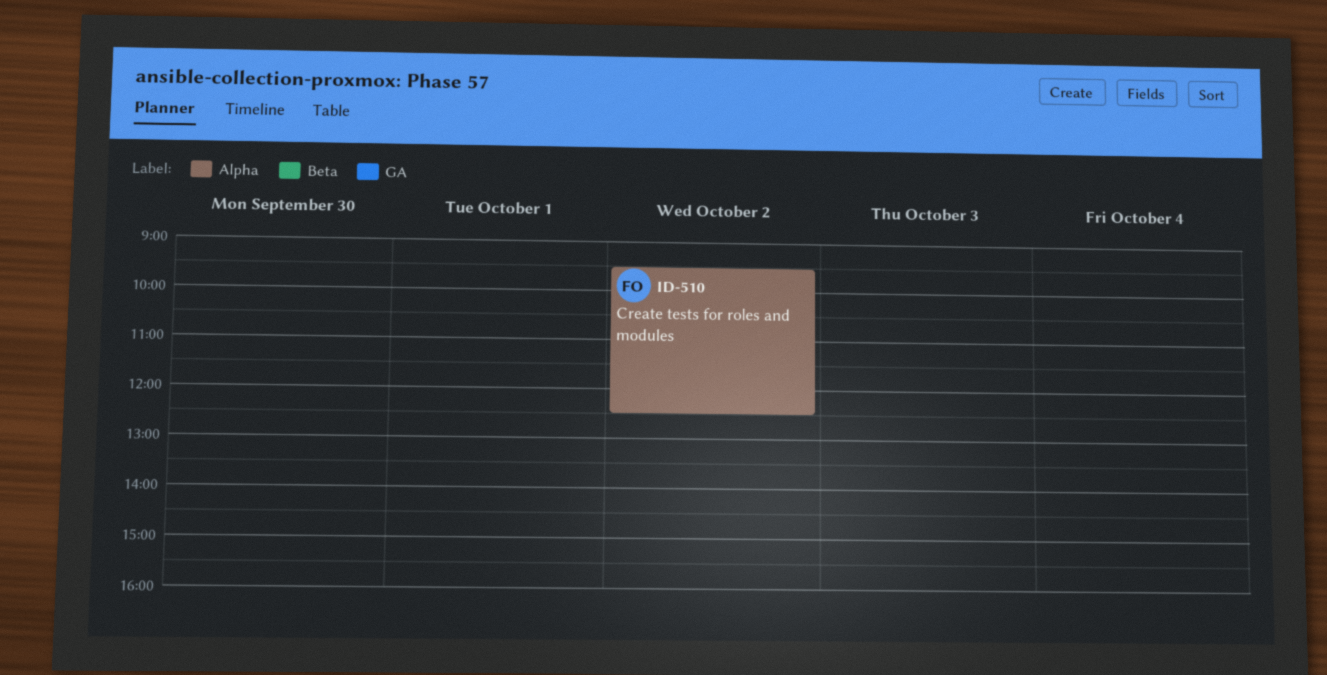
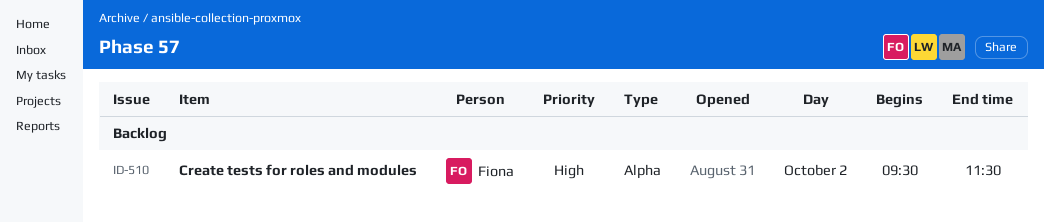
ID-510, ends: 12:30 -> 11:30

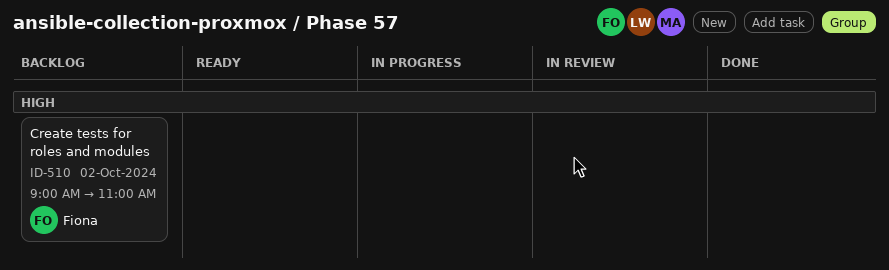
ID-510, begins: 09:30 -> 09:00
ID-510, ends: 11:30 -> 11:00

